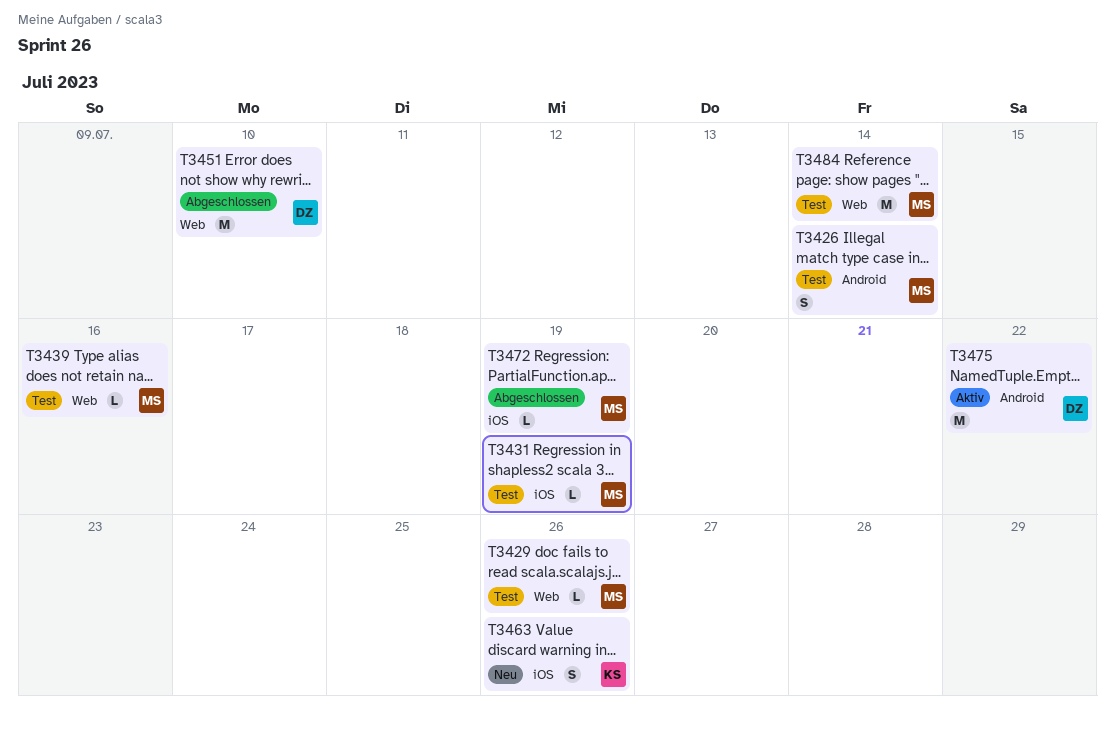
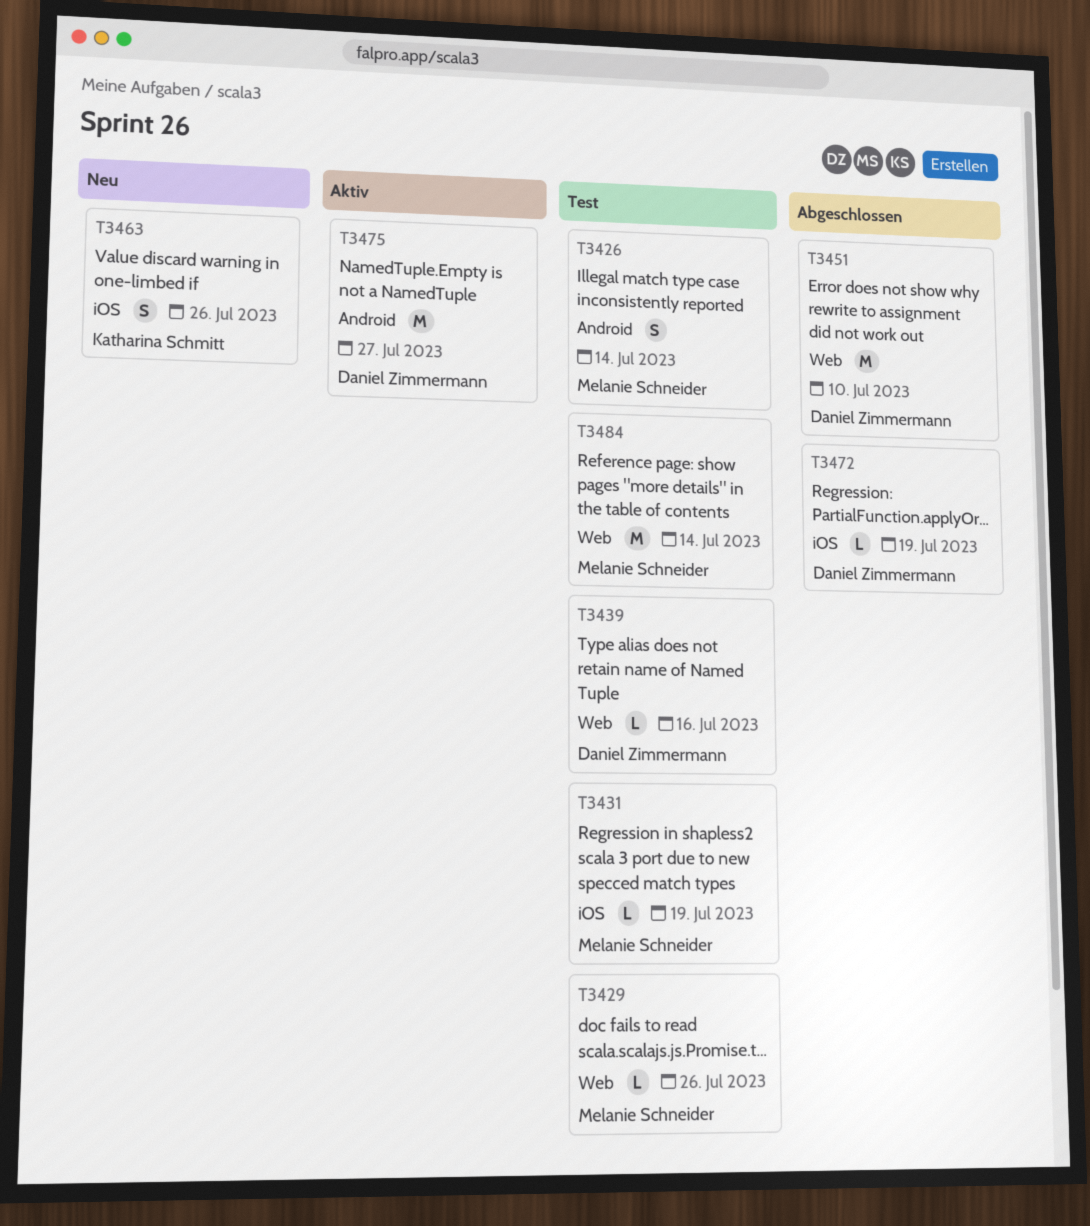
T3439, owner: Melanie Schneider -> Daniel Zimmermann
T3472, owner: Melanie Schneider -> Daniel Zimmermann
T3475, due: Jul 22 -> Jul 27

